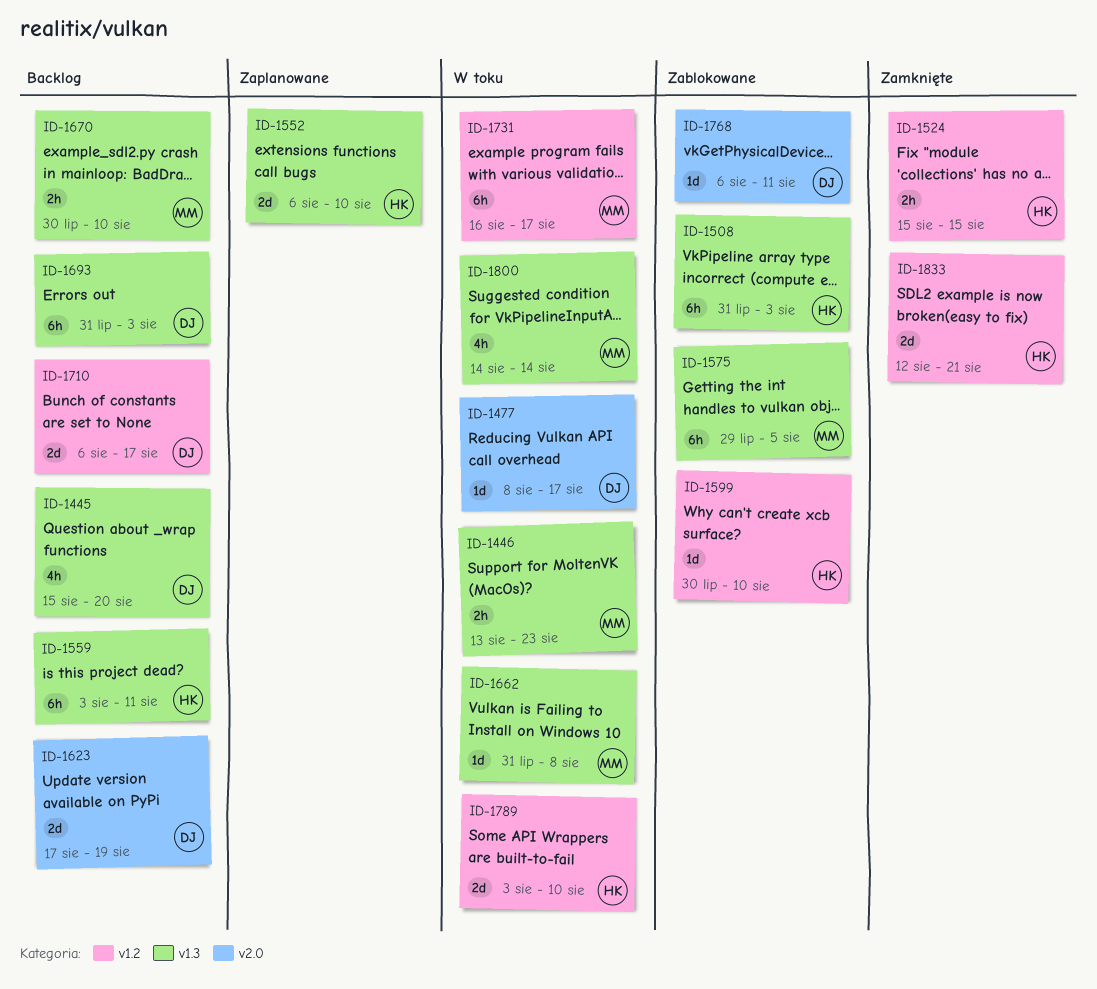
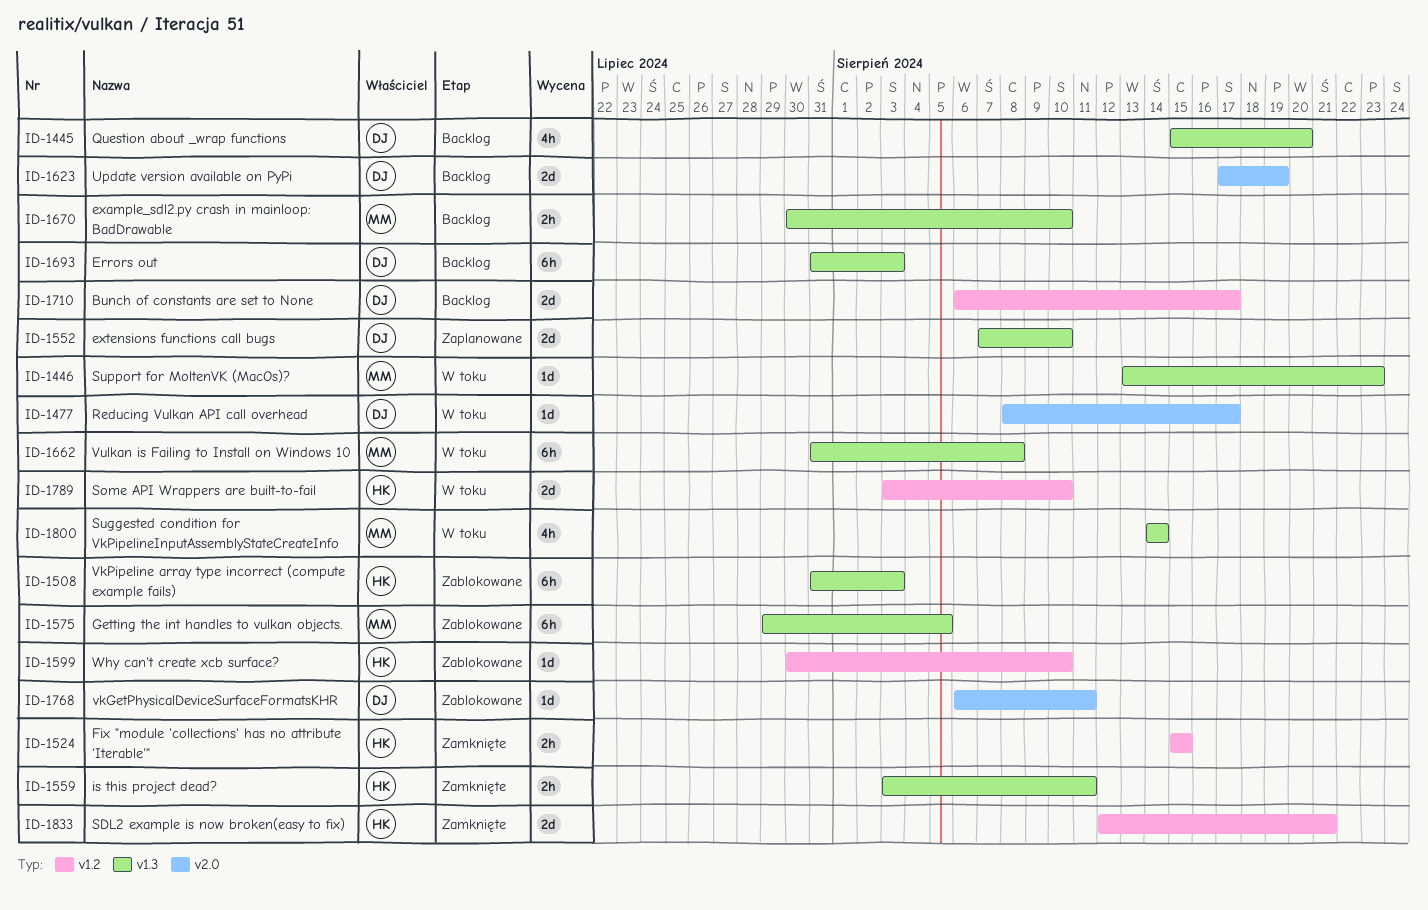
ID-1446, estimate: 2h -> 1d
ID-1552, owner: HK -> DJ
ID-1552, start: Aug 6 -> Aug 7
ID-1559, status: Backlog -> Zamknięte
ID-1559, estimate: 6h -> 2h
ID-1662, estimate: 1d -> 6h
ID-1731: present -> none

